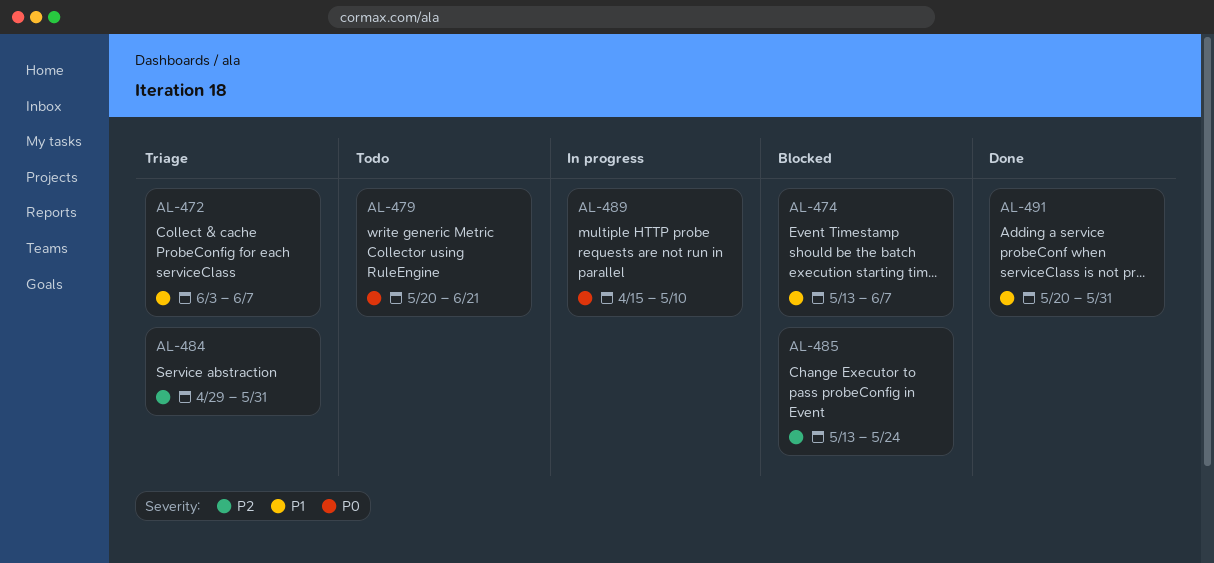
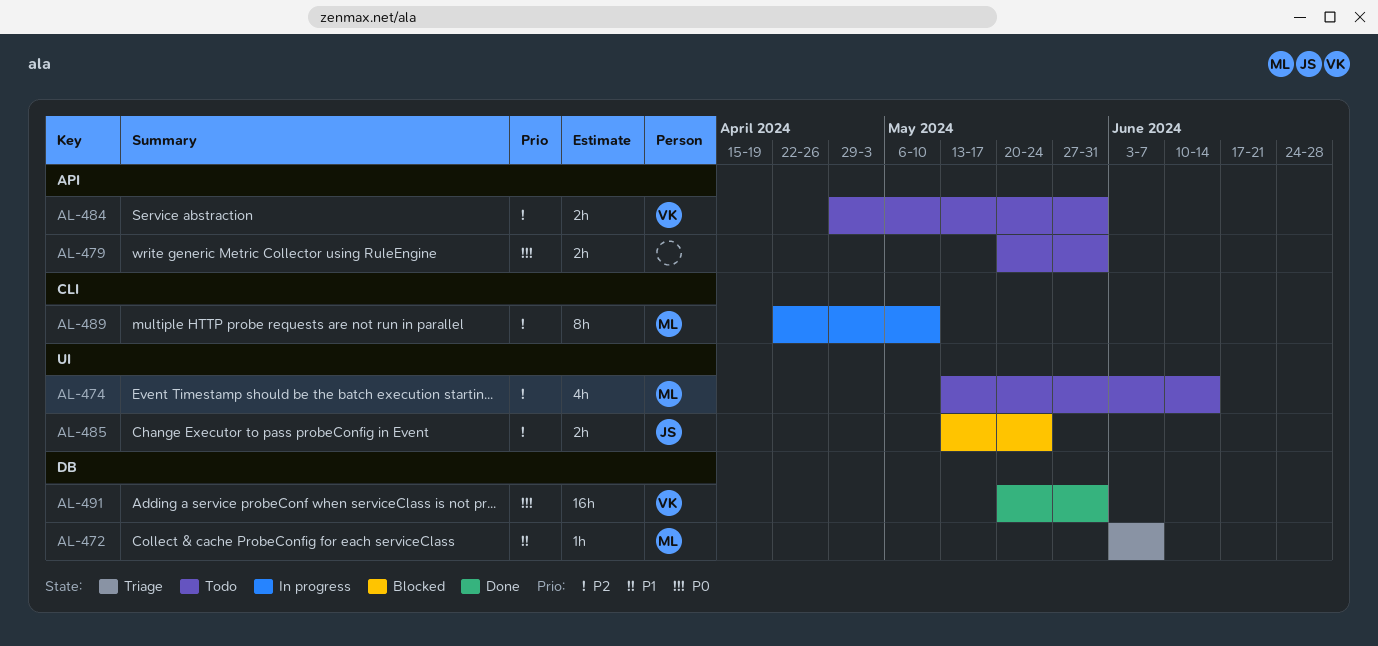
AL-474, status: Blocked -> Todo
AL-474, priority: P1 -> P2
AL-474, due: Jun 7 -> Jun 14
AL-479, due: Jun 21 -> May 31
AL-484, status: Triage -> Todo
AL-489, priority: P0 -> P2
AL-489, start: Apr 15 -> Apr 22
AL-491, priority: P1 -> P0

